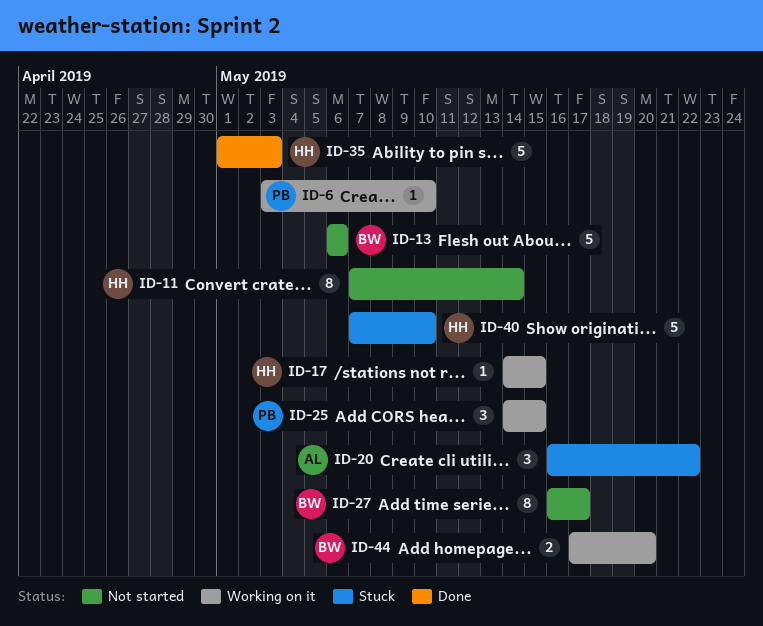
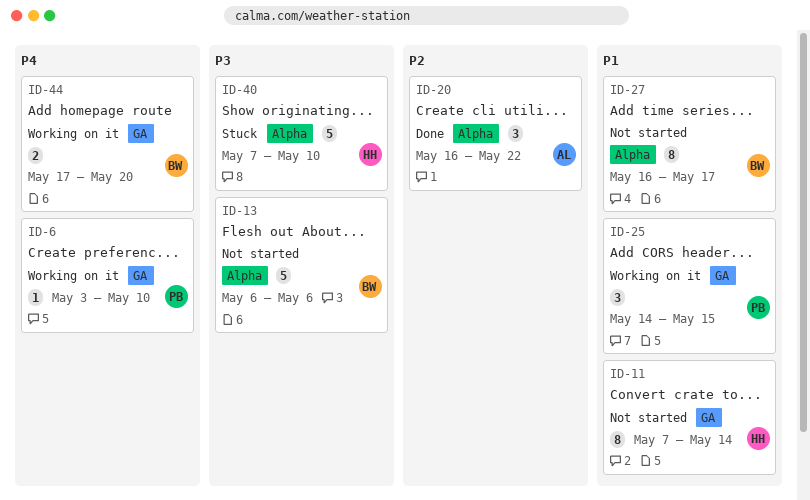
ID-17: present -> none
ID-20, status: Stuck -> Done
ID-35: present -> none

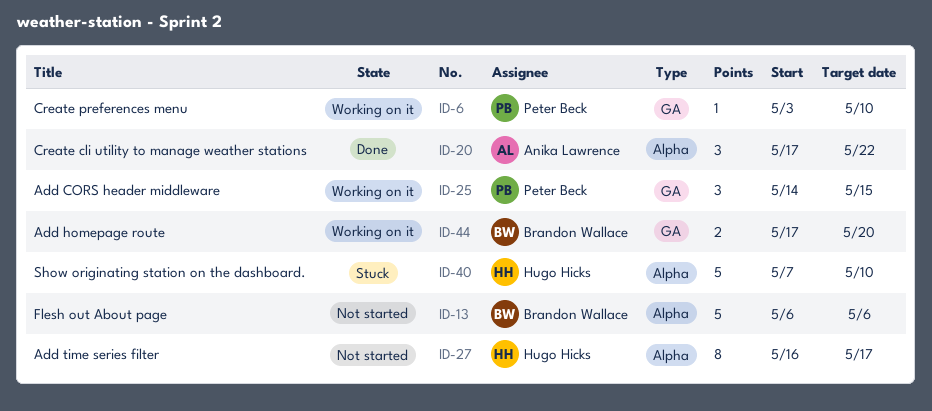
ID-11: present -> none
ID-20, start: May 16 -> May 17
ID-27, owner: Brandon Wallace -> Hugo Hicks

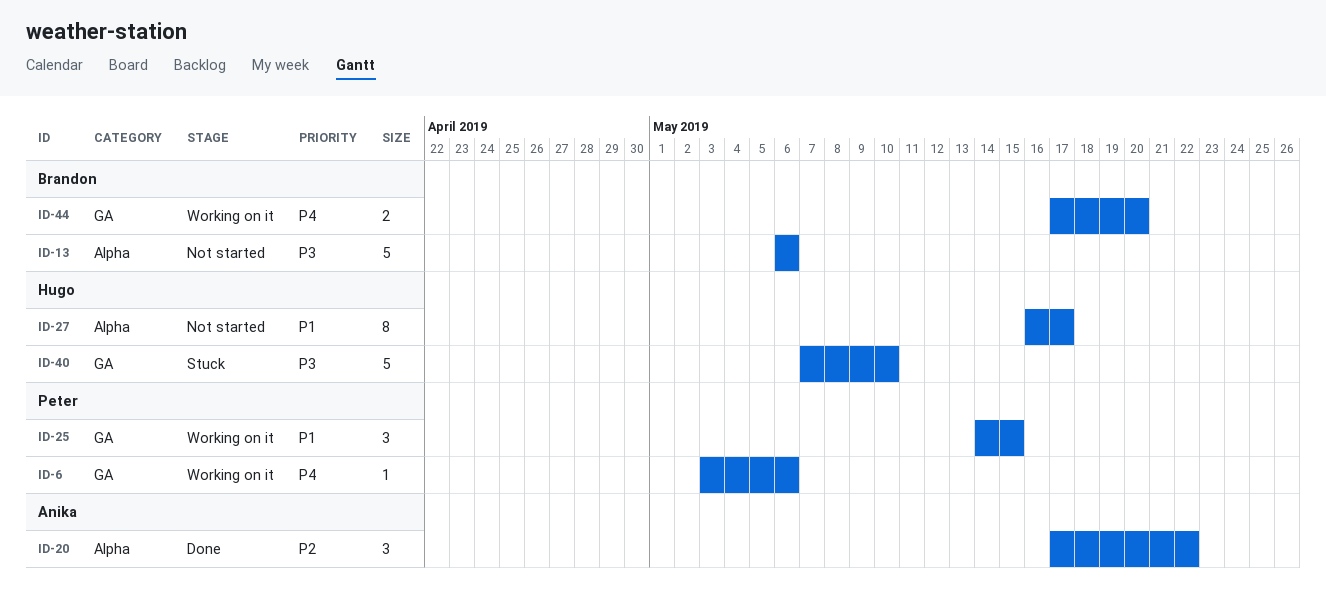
ID-6, due: May 10 -> May 6
ID-40, label: Alpha -> GA

